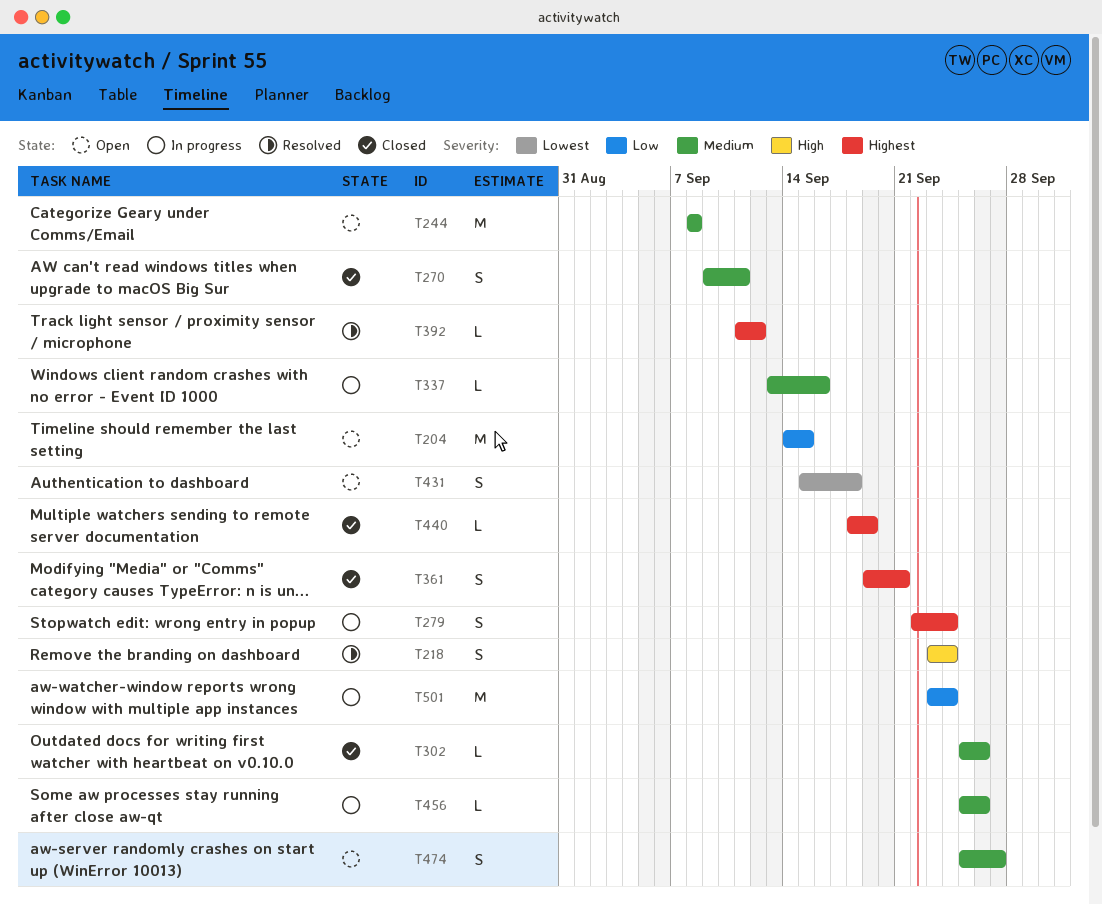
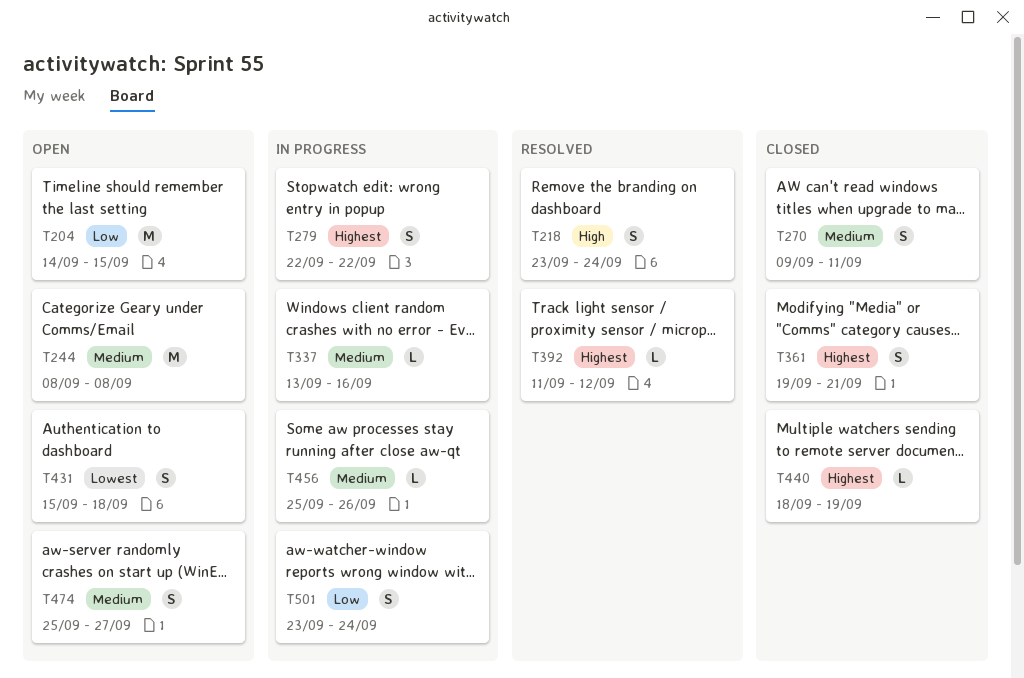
T279, due: Sep 24 -> Sep 22
T302: present -> none
T501, estimate: M -> S

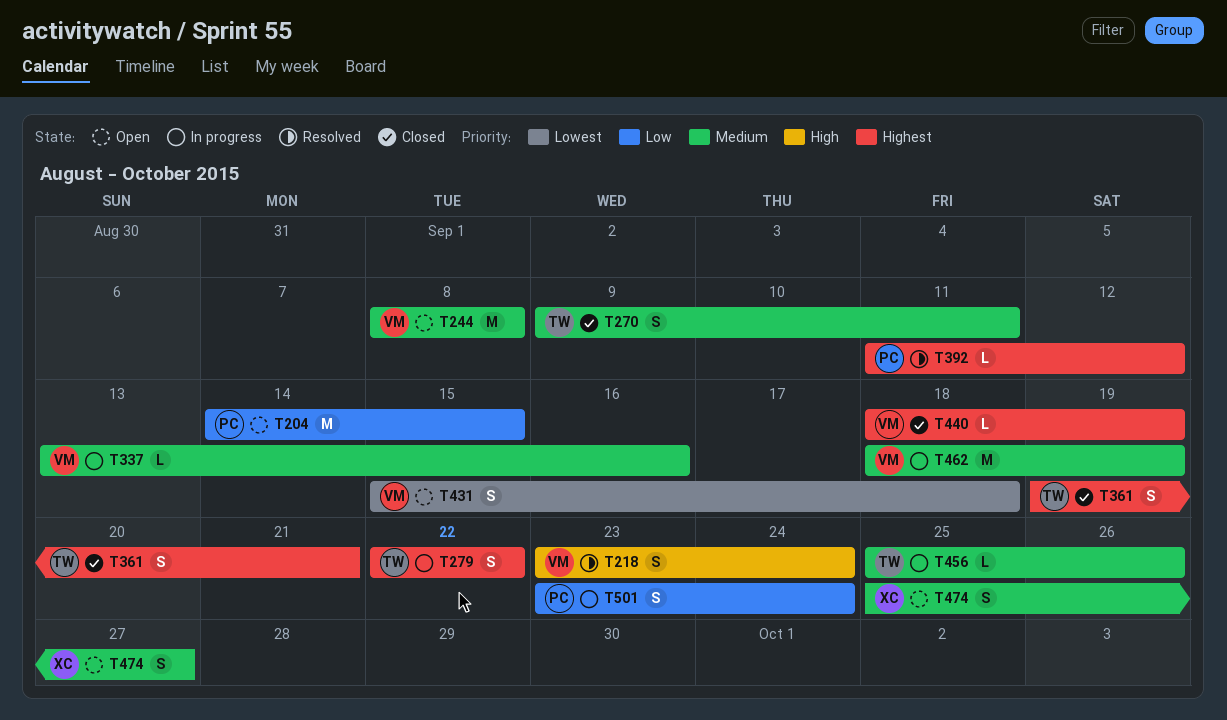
T462: none -> present

